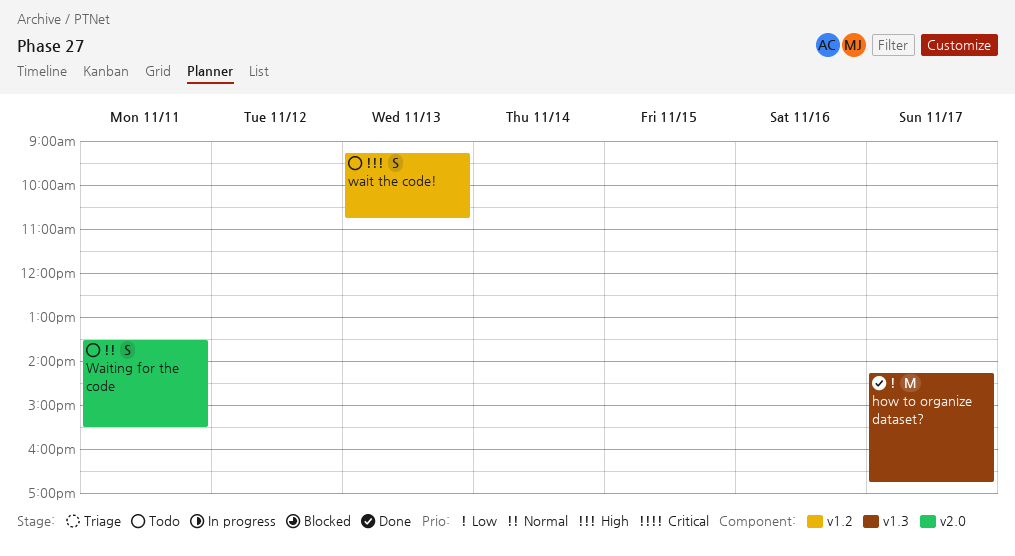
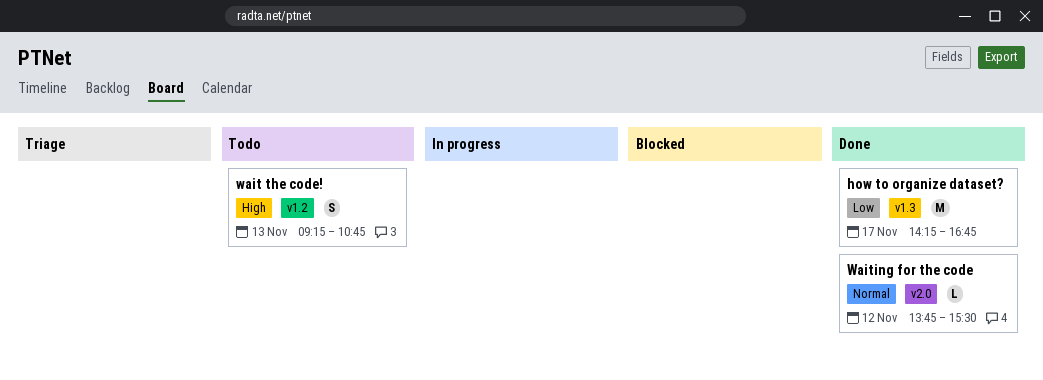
Waiting for the code, status: Todo -> Done
Waiting for the code, estimate: S -> L
Waiting for the code, day: Nov 11 -> Nov 12
Waiting for the code, begins: 13:30 -> 13:45

